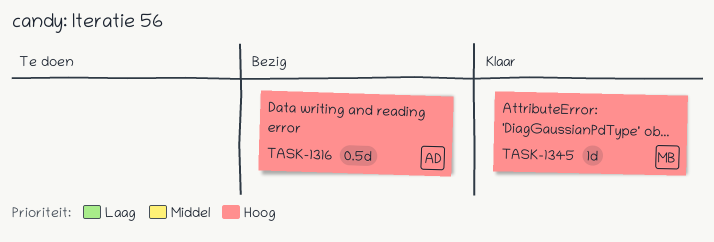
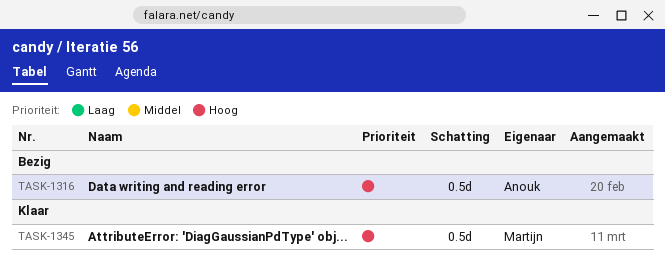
TASK-1345, estimate: 1d -> 0.5d

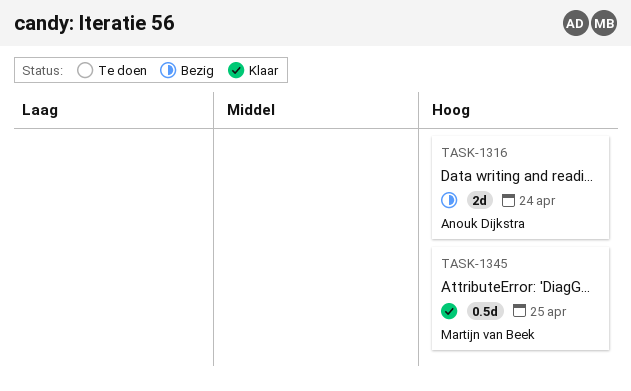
TASK-1316, estimate: 0.5d -> 2d

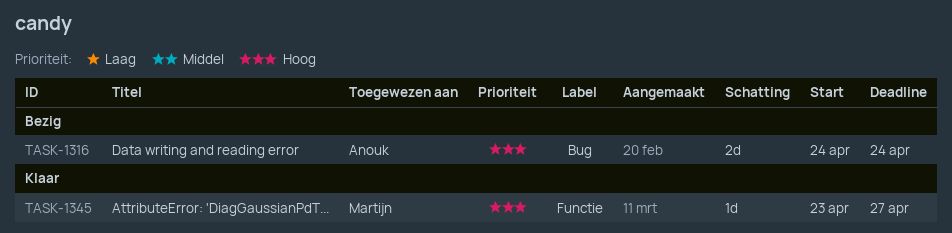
TASK-1345, estimate: 0.5d -> 1d
TASK-1345, due: Apr 25 -> Apr 27

